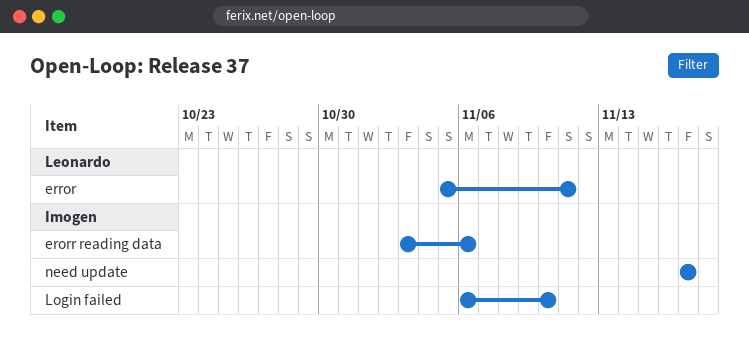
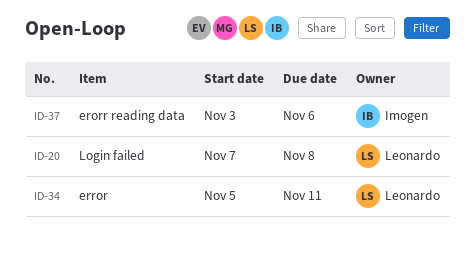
Login failed, owner: Imogen -> Leonardo
Login failed, start: Nov 6 -> Nov 7
Login failed, due: Nov 10 -> Nov 8
need update: present -> none

